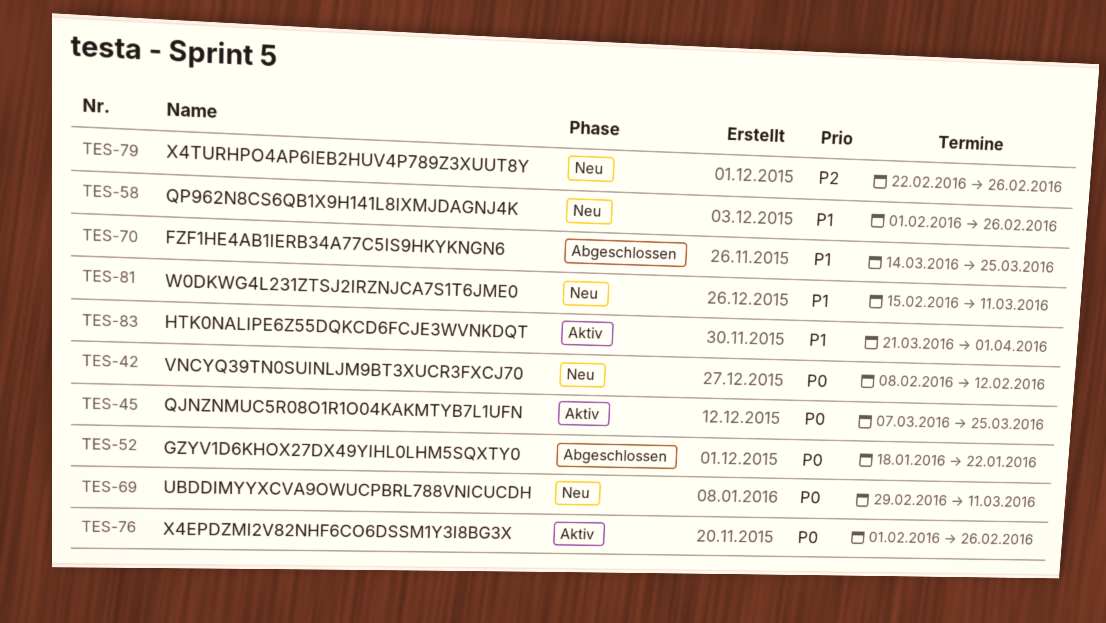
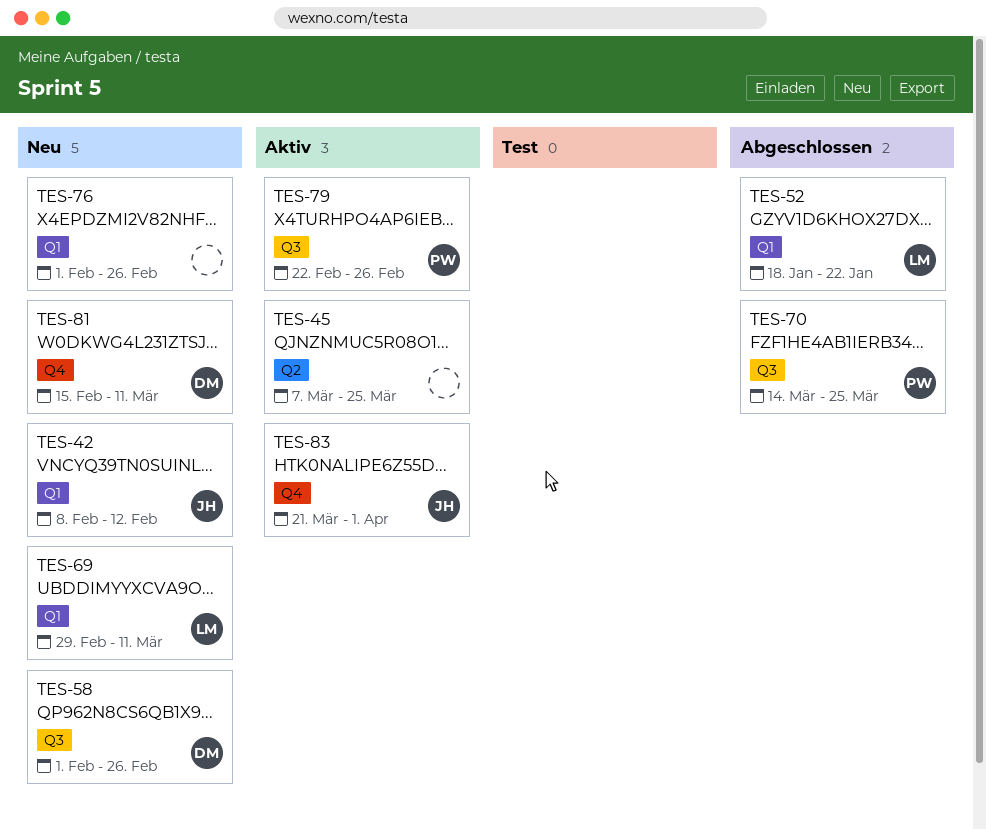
TES-76, status: Aktiv -> Neu
TES-79, status: Neu -> Aktiv

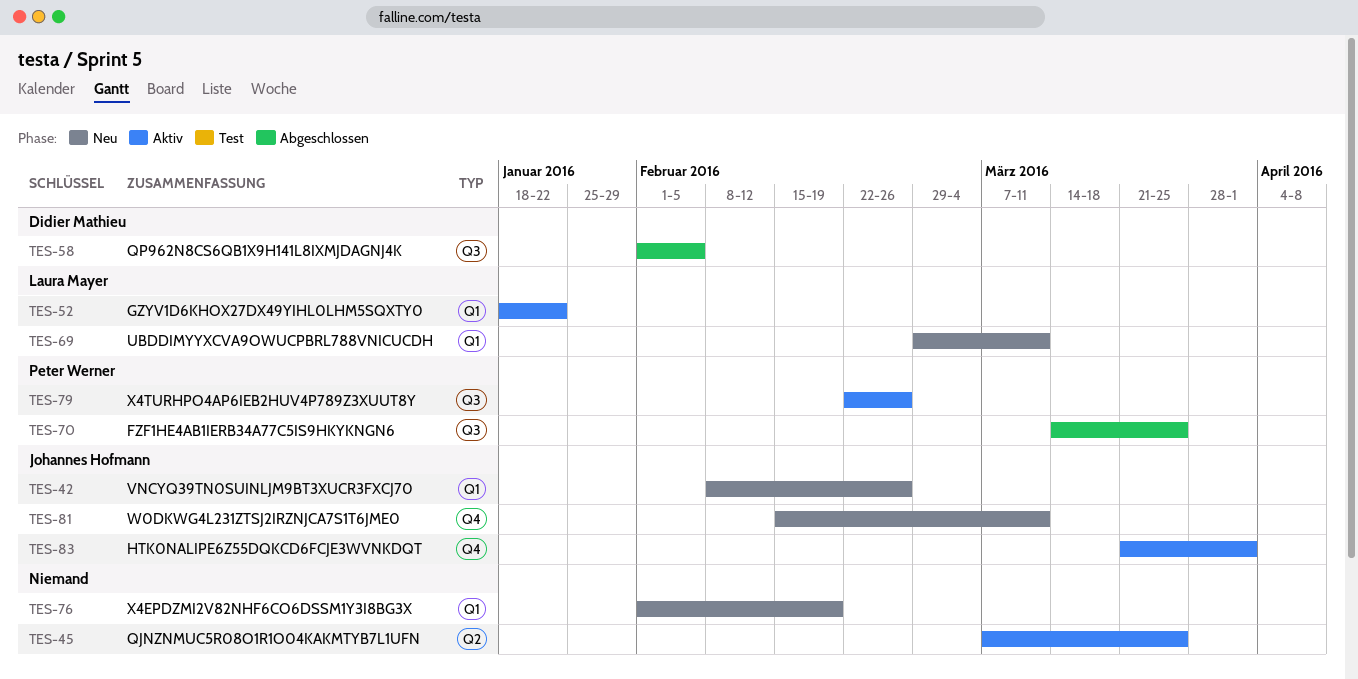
TES-42, due: Feb 12 -> Feb 26
TES-52, status: Abgeschlossen -> Aktiv
TES-58, status: Neu -> Abgeschlossen
TES-58, due: Feb 26 -> Feb 5
TES-76, due: Feb 26 -> Feb 19
TES-81, owner: Didier Mathieu -> Johannes Hofmann

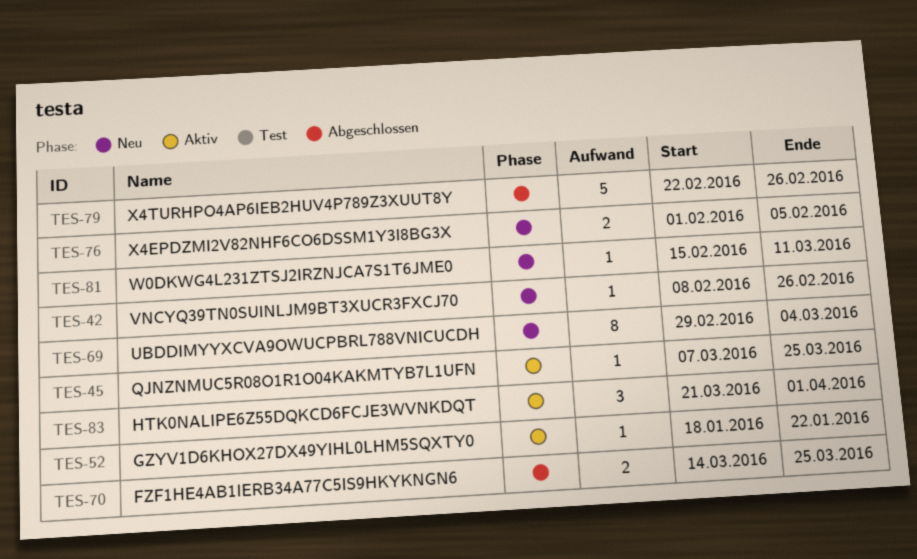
TES-58: present -> none
TES-69, due: Mar 11 -> Mar 4
TES-76, due: Feb 19 -> Feb 5
TES-79, status: Aktiv -> Abgeschlossen

